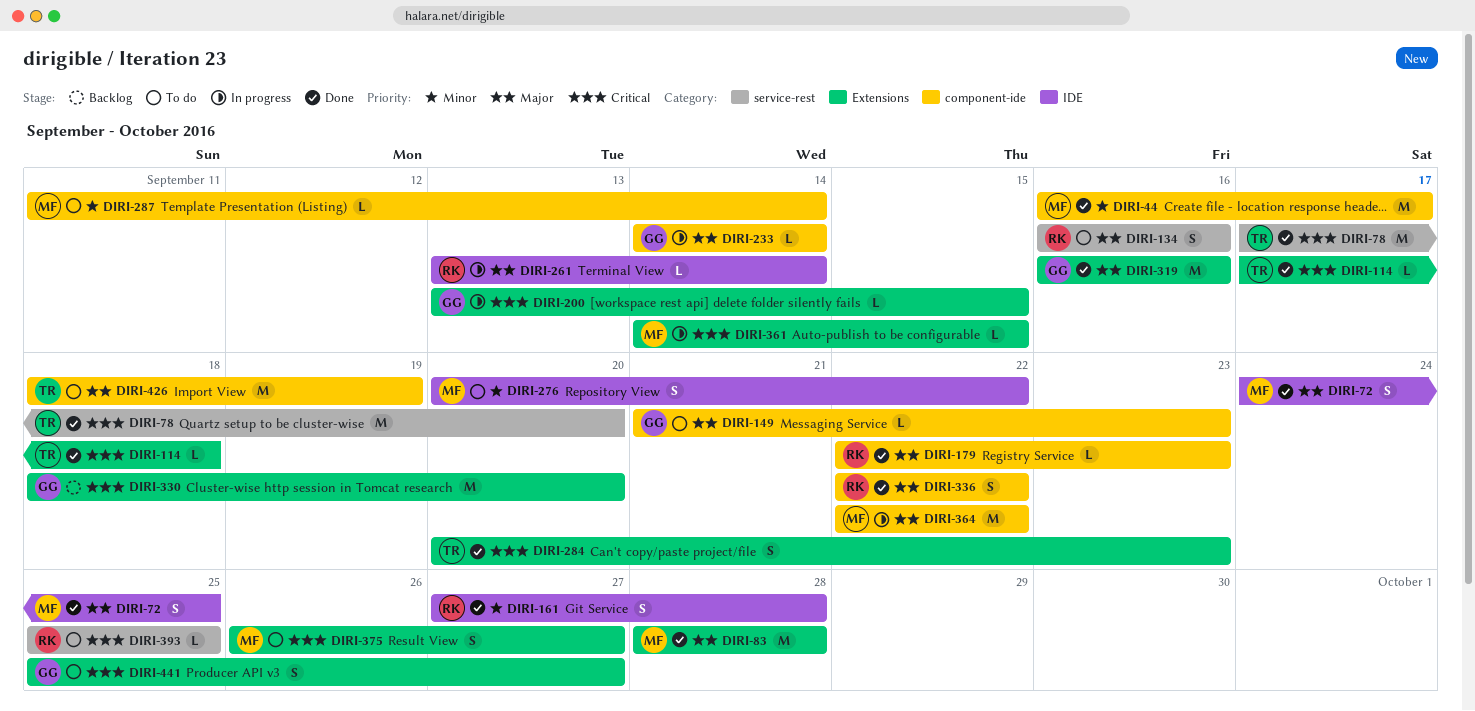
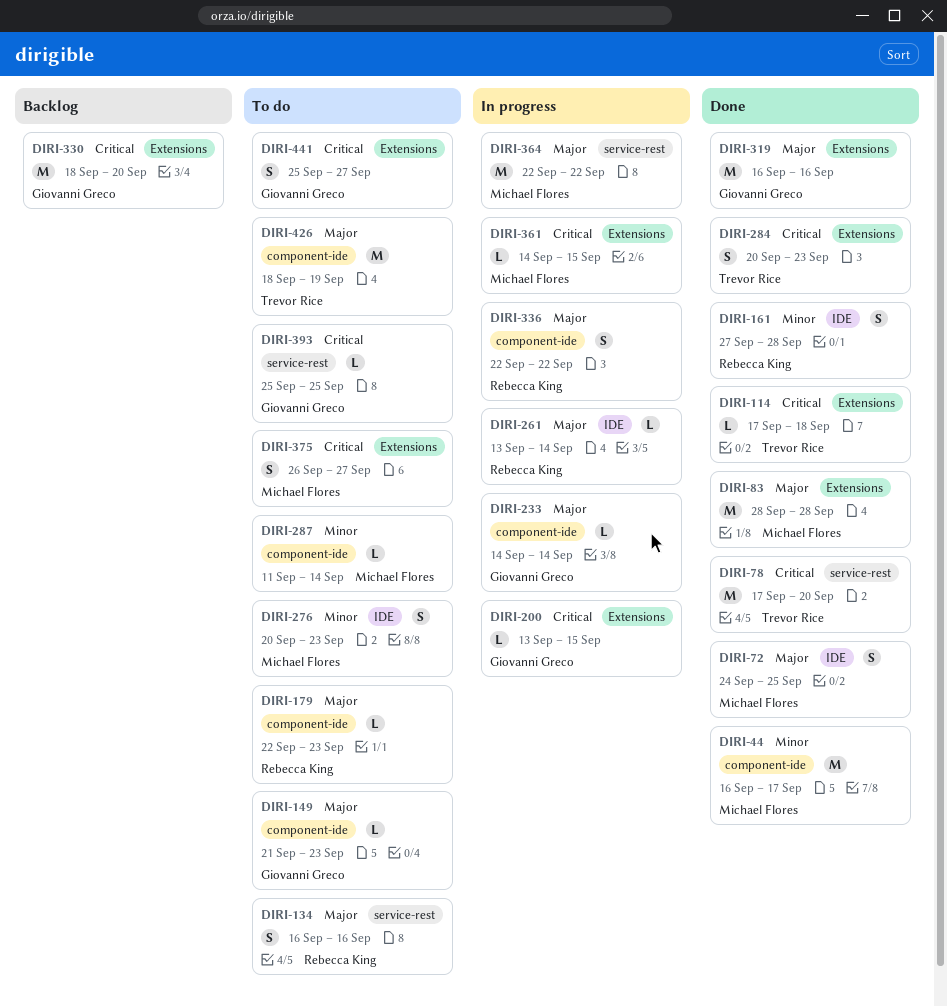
DIRI-179, status: Done -> To do
DIRI-276, due: Sep 22 -> Sep 23
DIRI-336, status: Done -> In progress
DIRI-364, label: component-ide -> service-rest
DIRI-393, owner: Rebecca King -> Giovanni Greco

